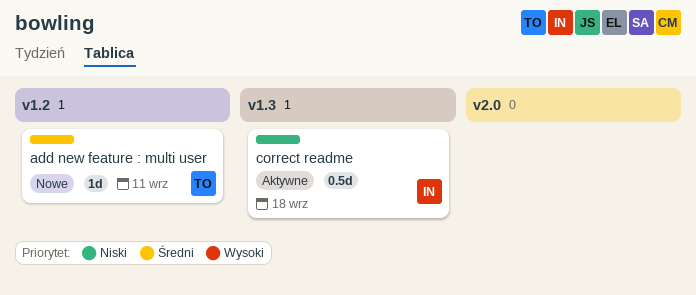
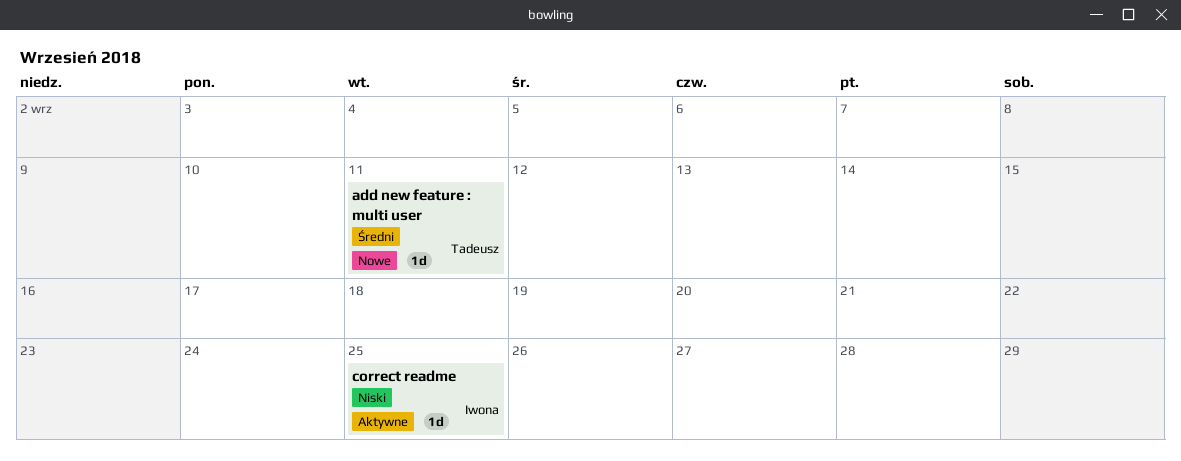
correct readme, estimate: 0.5d -> 1d
correct readme, due: Sep 18 -> Sep 25

